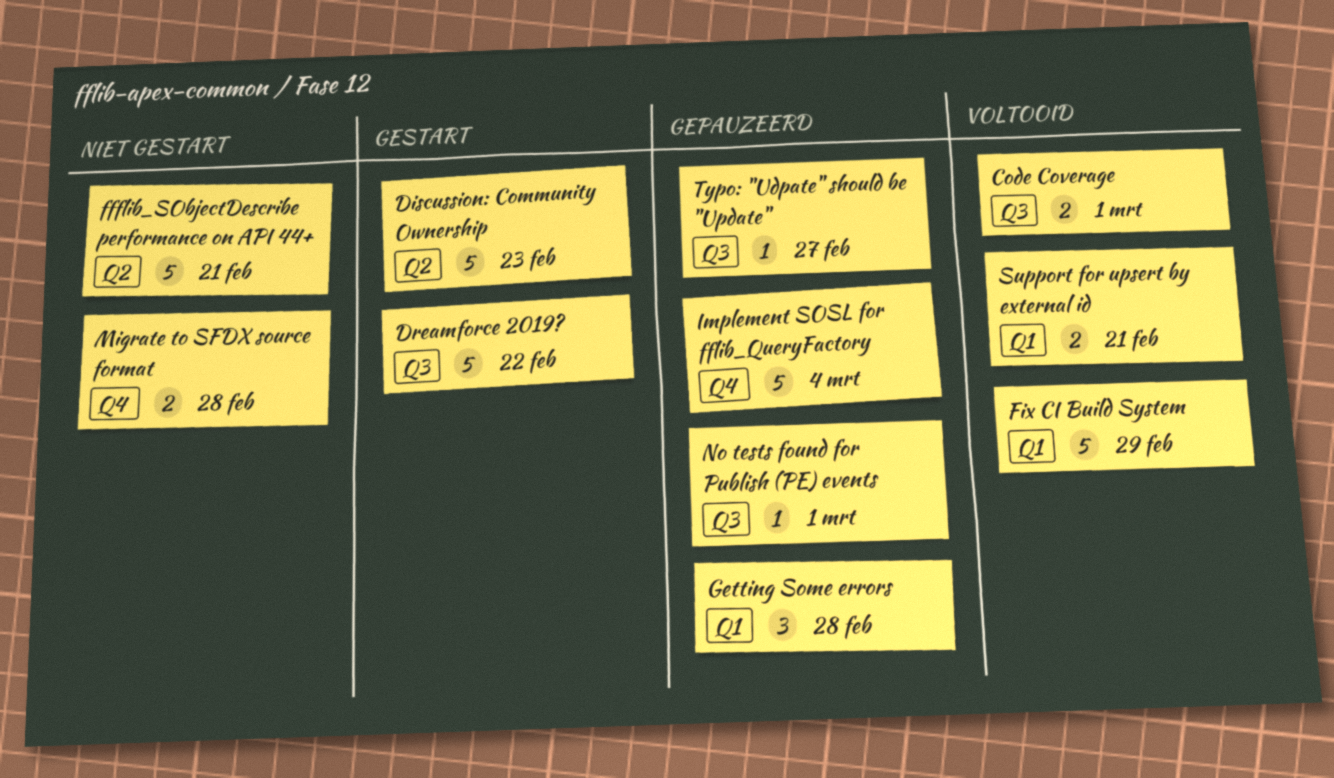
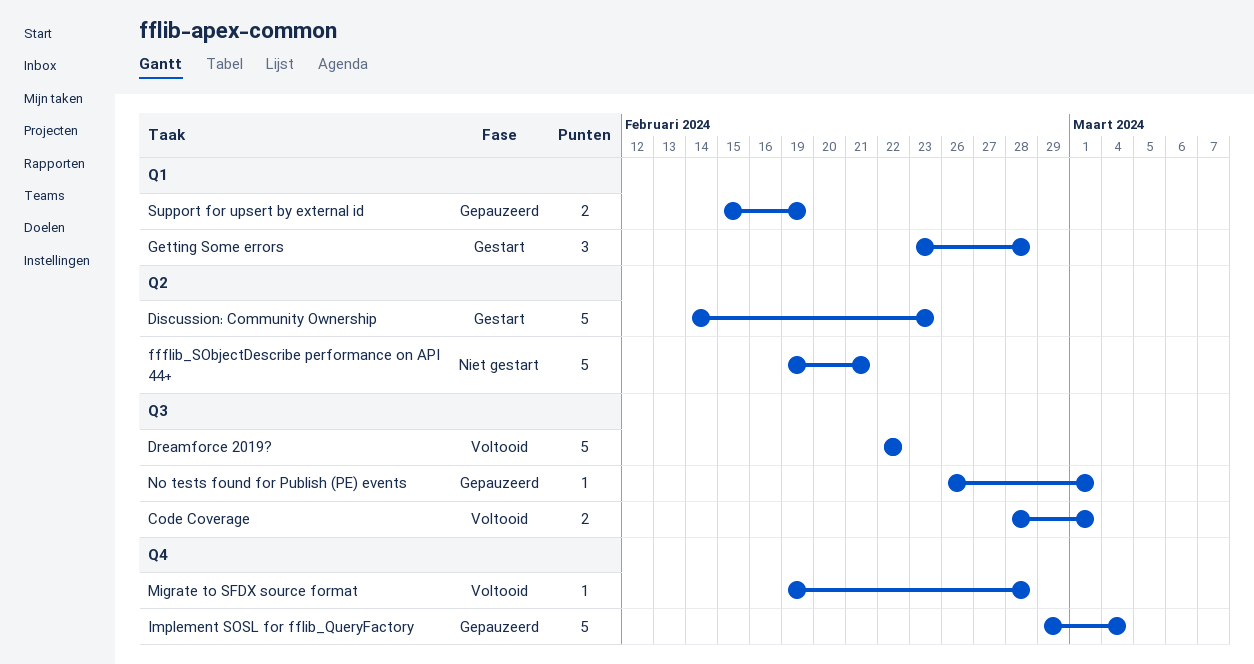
Dreamforce 2019?, status: Gestart -> Voltooid
Fix CI Build System: present -> none
Getting Some errors, status: Gepauzeerd -> Gestart
Migrate to SFDX source format, status: Niet gestart -> Voltooid
Migrate to SFDX source format, estimate: 2 -> 1
Support for upsert by external id, status: Voltooid -> Gepauzeerd
Support for upsert by external id, due: Feb 21 -> Feb 19
Typo: "Udpate" should be "Update": present -> none

